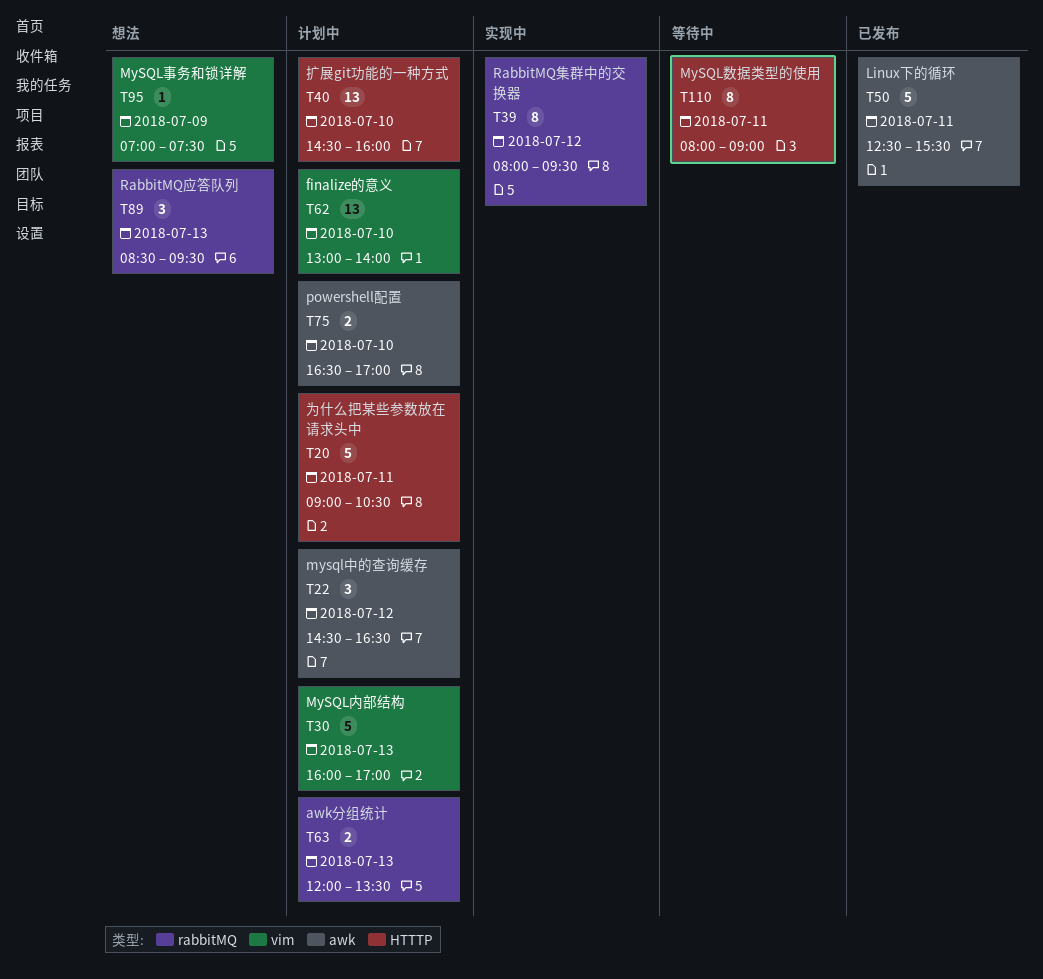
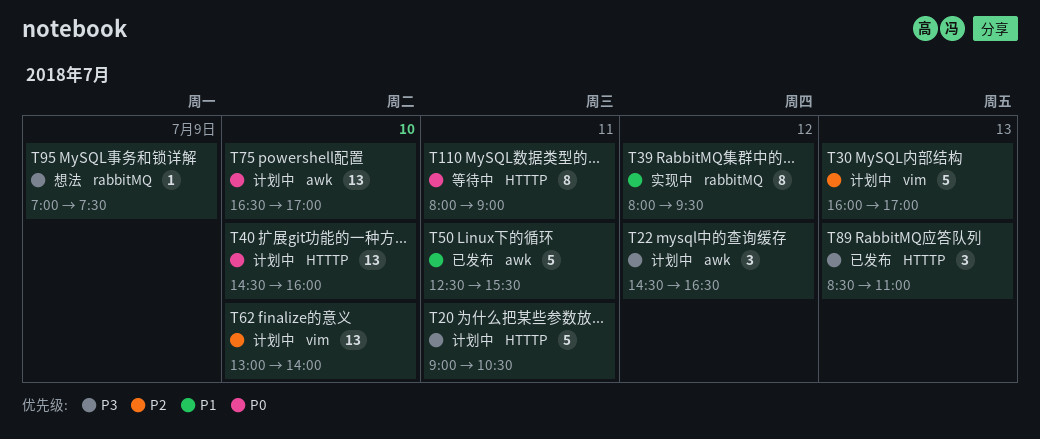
T63: present -> none
T75, estimate: 2 -> 13
T89, status: 想法 -> 已发布
T89, label: rabbitMQ -> HTTTP
T89, ends: 09:30 -> 11:00
T95, label: vim -> rabbitMQ

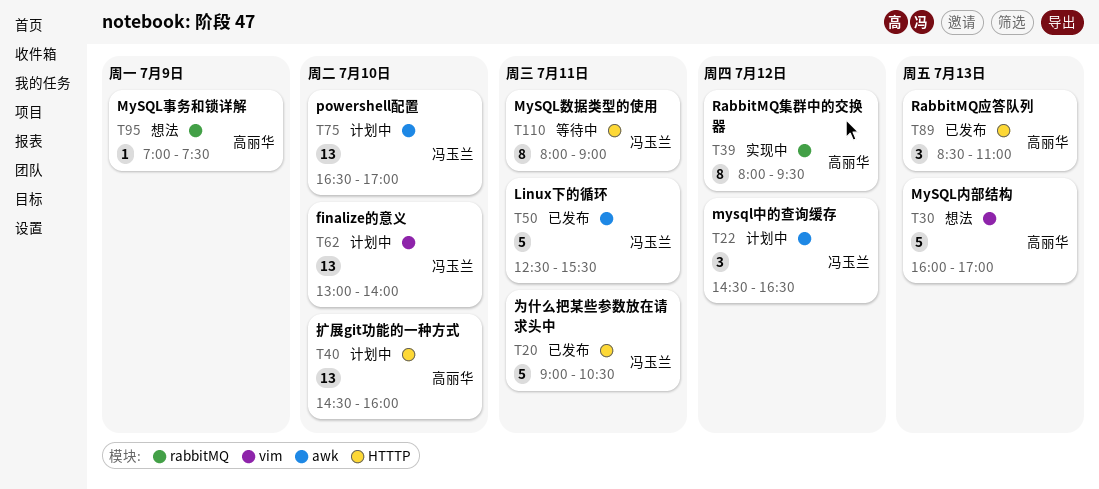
T20, status: 计划中 -> 已发布
T30, status: 计划中 -> 想法

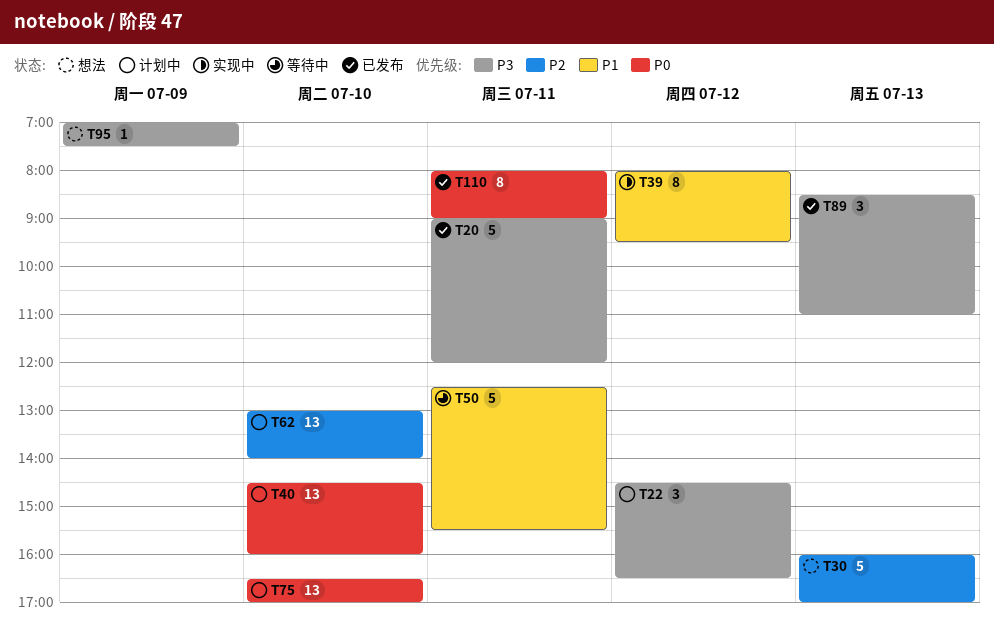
T20, ends: 10:30 -> 12:00
T50, status: 已发布 -> 等待中
T110, status: 等待中 -> 已发布

